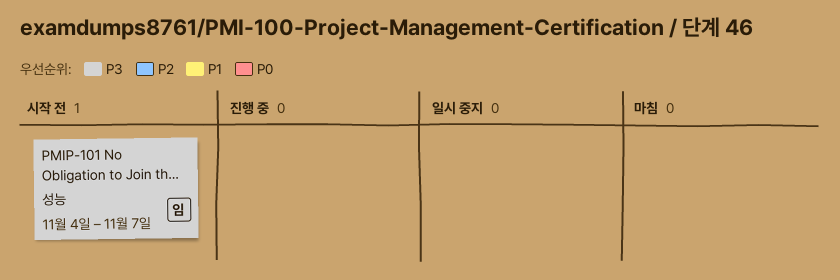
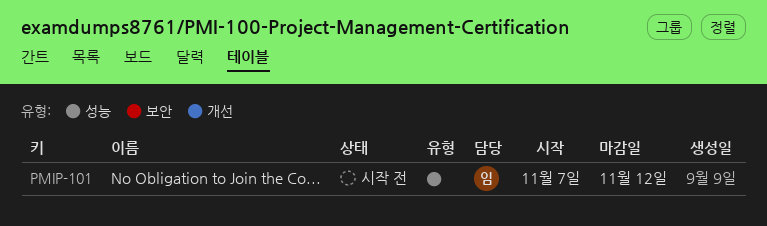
PMIP-101, start: Nov 4 -> Nov 7
PMIP-101, due: Nov 7 -> Nov 12

